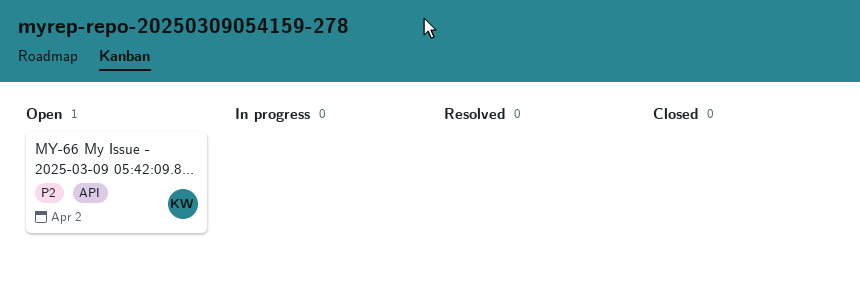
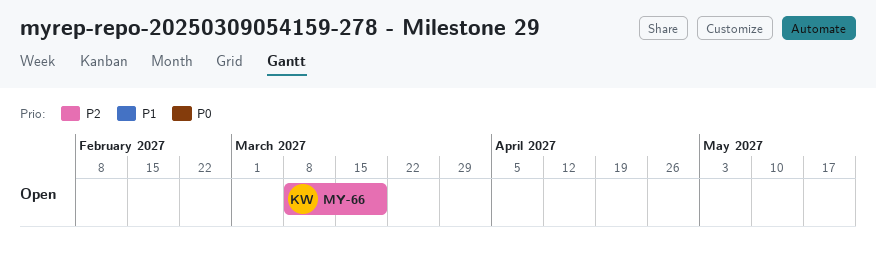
MY-66, due: Apr 2 -> Mar 19

